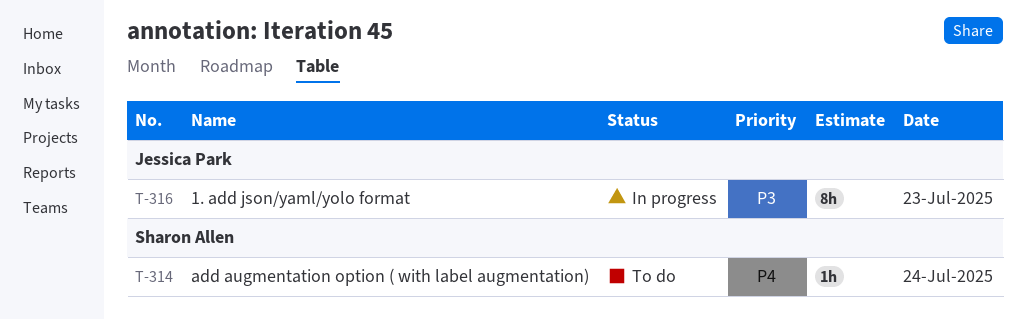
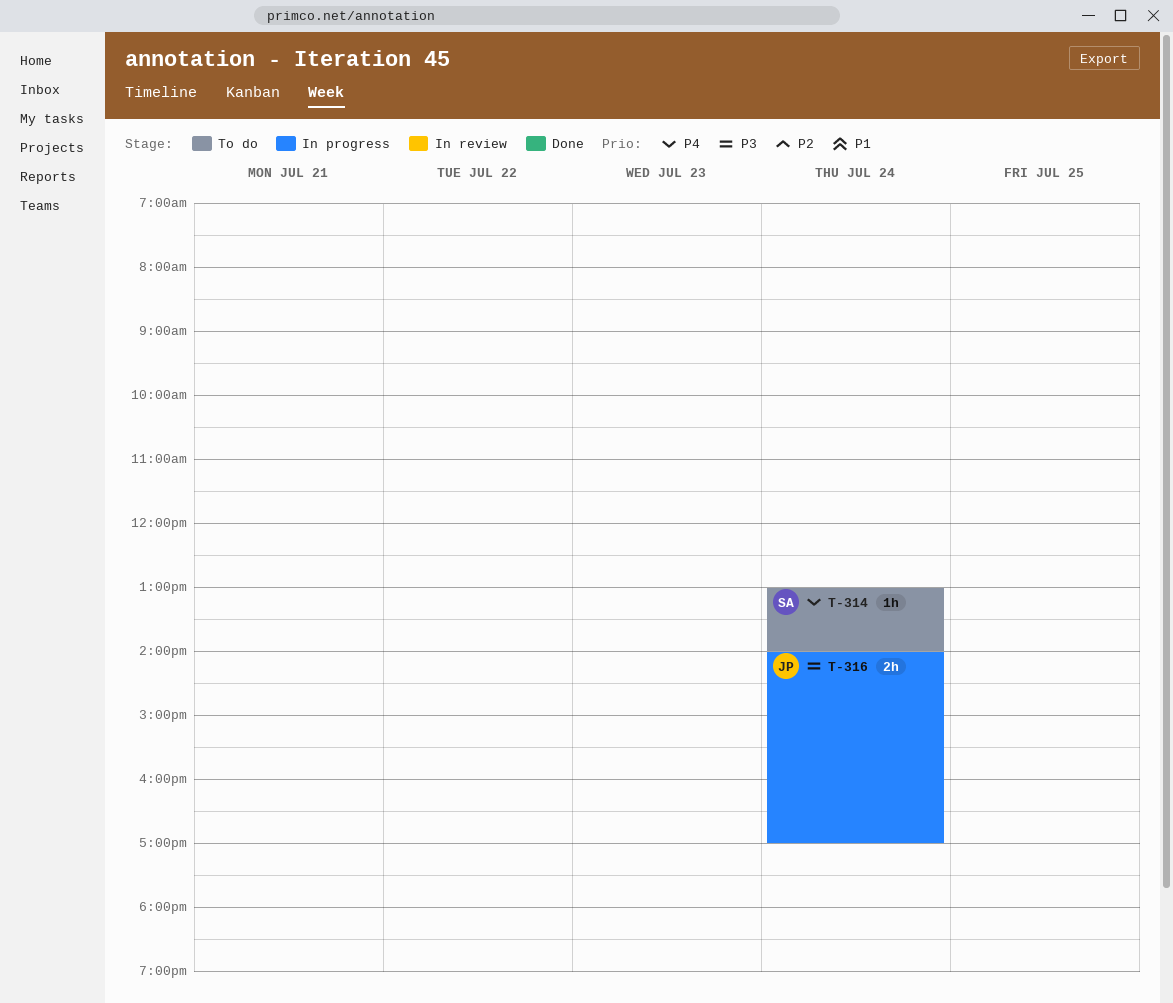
T-316, estimate: 8h -> 2h
T-316, day: Jul 23 -> Jul 24

